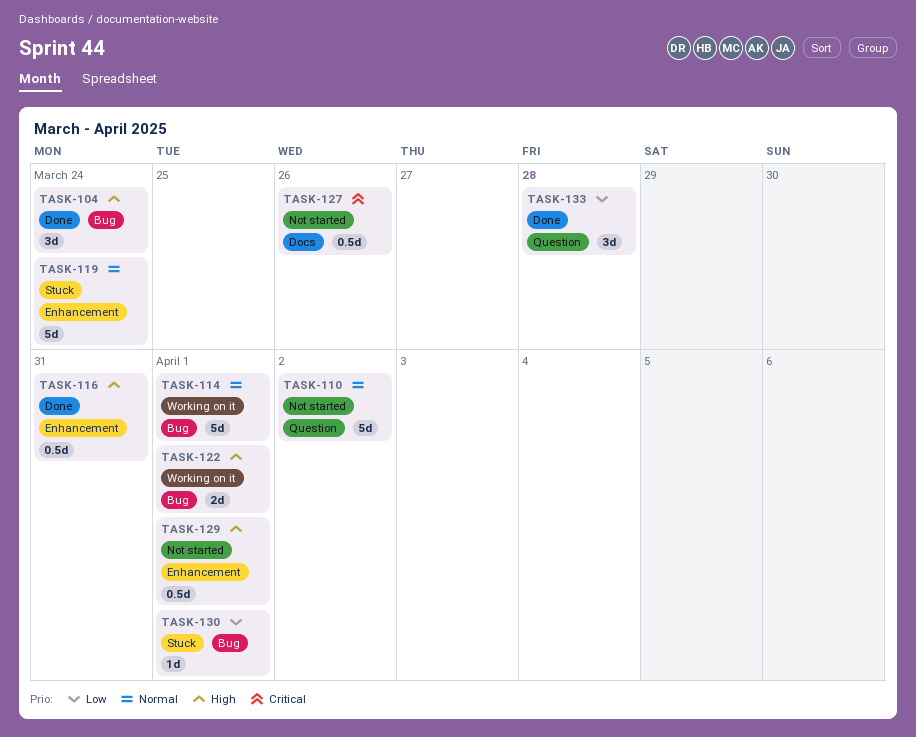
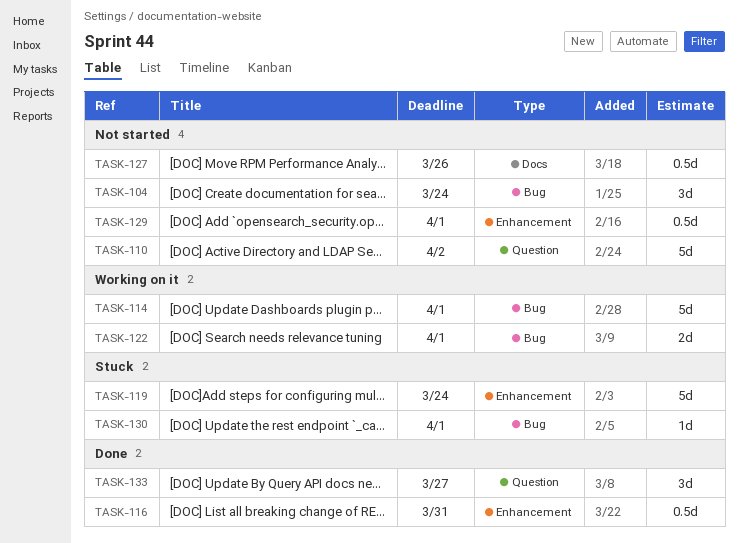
TASK-104, status: Done -> Not started
TASK-133, due: Mar 28 -> Mar 27

